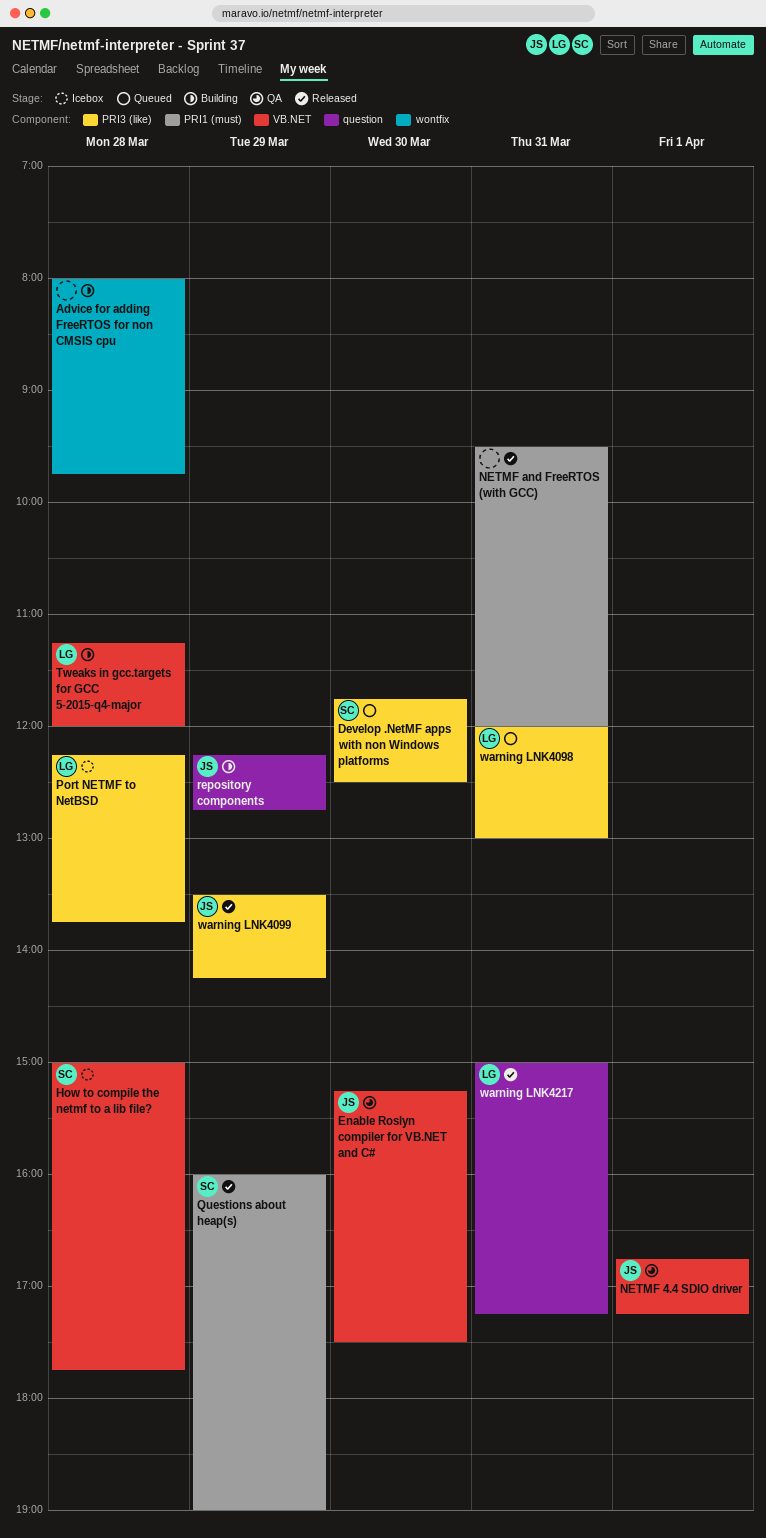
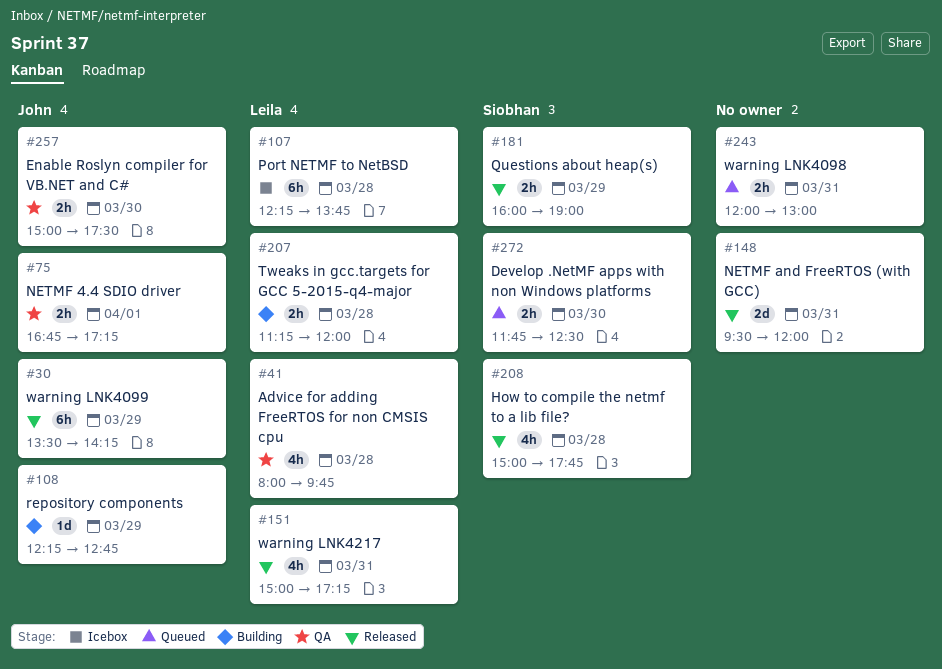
Advice for adding FreeRTOS for non CMSIS cpu, status: Building -> QA
Advice for adding FreeRTOS for non CMSIS cpu, owner: none -> Leila
Enable Roslyn compiler for VB.NET and C#, begins: 15:15 -> 15:00
How to compile the netmf to a lib file?, status: Icebox -> Released
warning LNK4098, owner: Leila -> none

